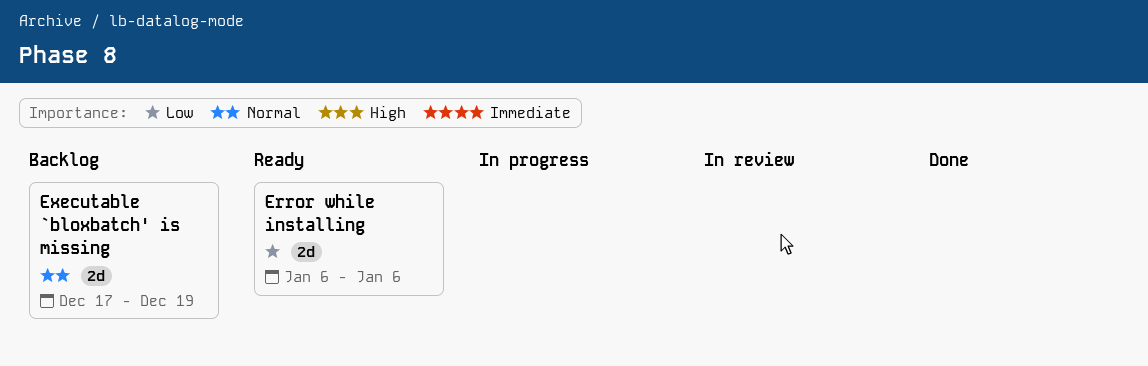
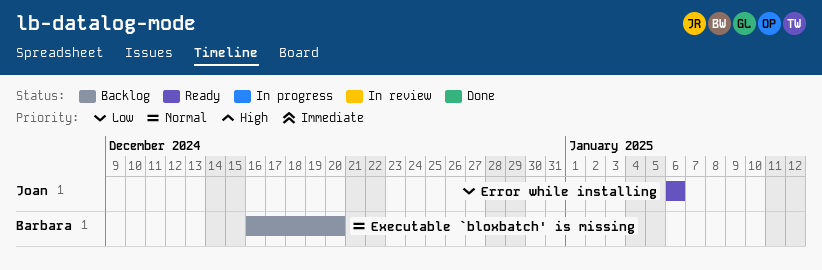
Executable `bloxbatch' is missing, start: Dec 17 -> Dec 16
Executable `bloxbatch' is missing, due: Dec 19 -> Dec 20

